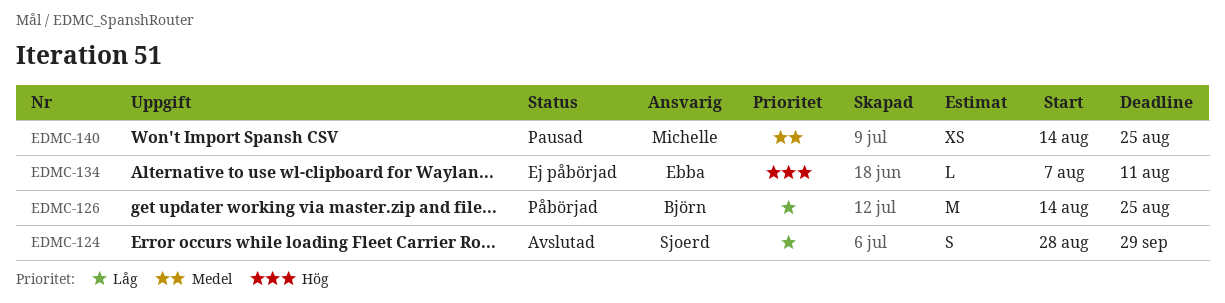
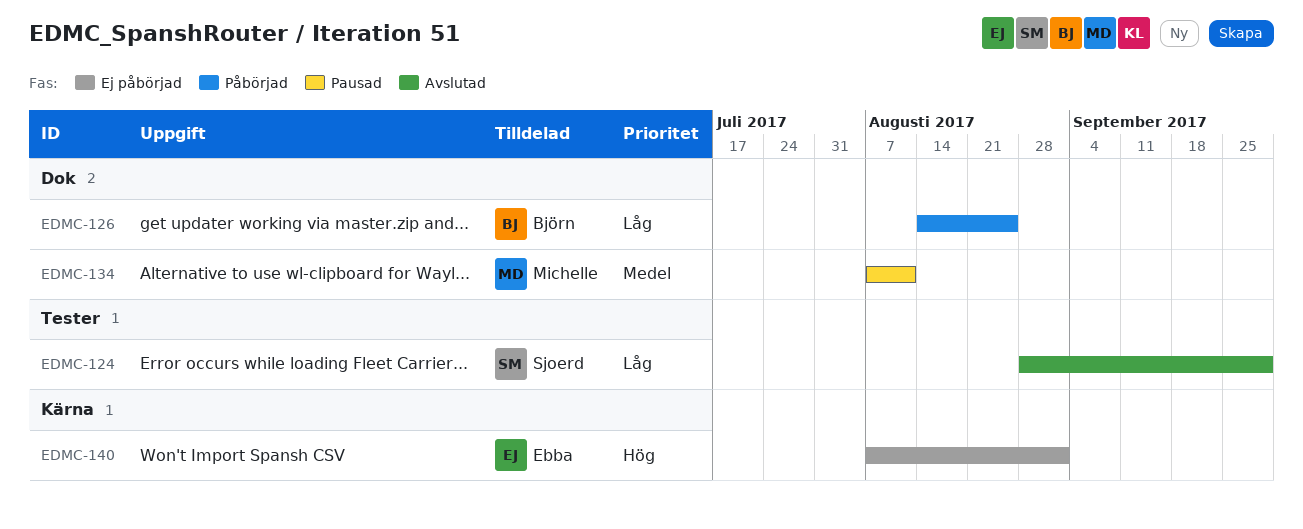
EDMC-134, status: Ej påbörjad -> Pausad
EDMC-134, owner: Ebba -> Michelle
EDMC-134, priority: Hög -> Medel
EDMC-140, status: Pausad -> Ej påbörjad
EDMC-140, owner: Michelle -> Ebba
EDMC-140, priority: Medel -> Hög
EDMC-140, start: Aug 14 -> Aug 7
EDMC-140, due: Aug 25 -> Sep 1

